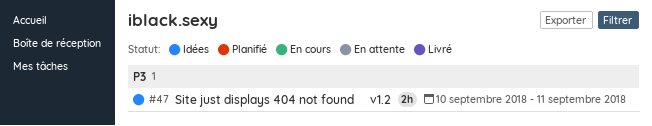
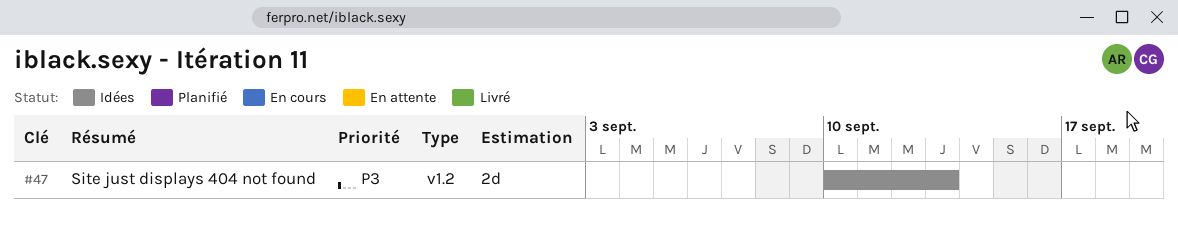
#47, estimate: 2h -> 2d
#47, due: Sep 11 -> Sep 13

